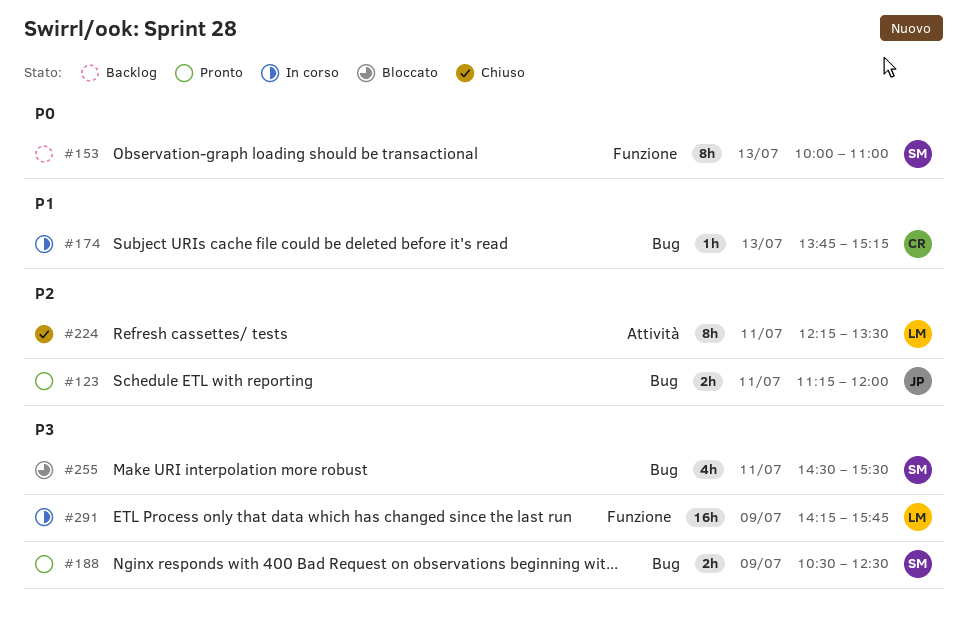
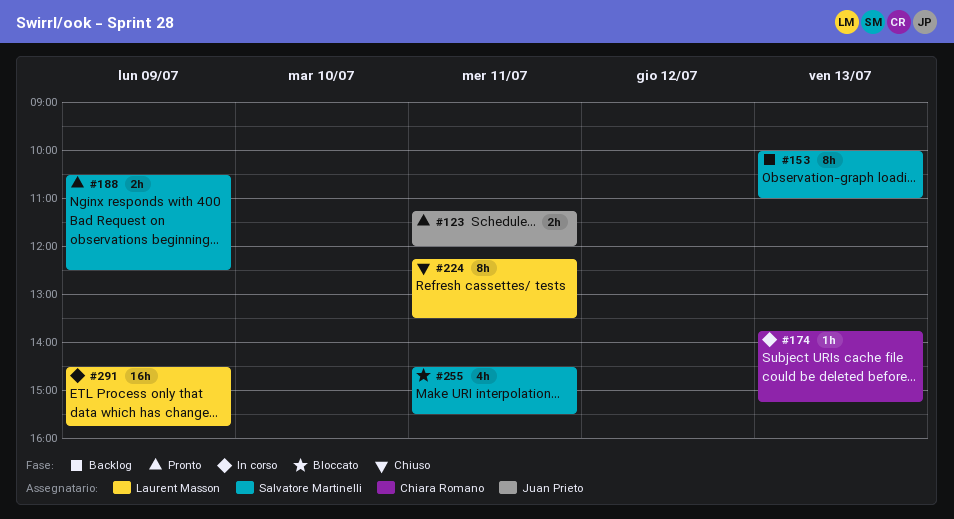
#291, begins: 14:15 -> 14:30

